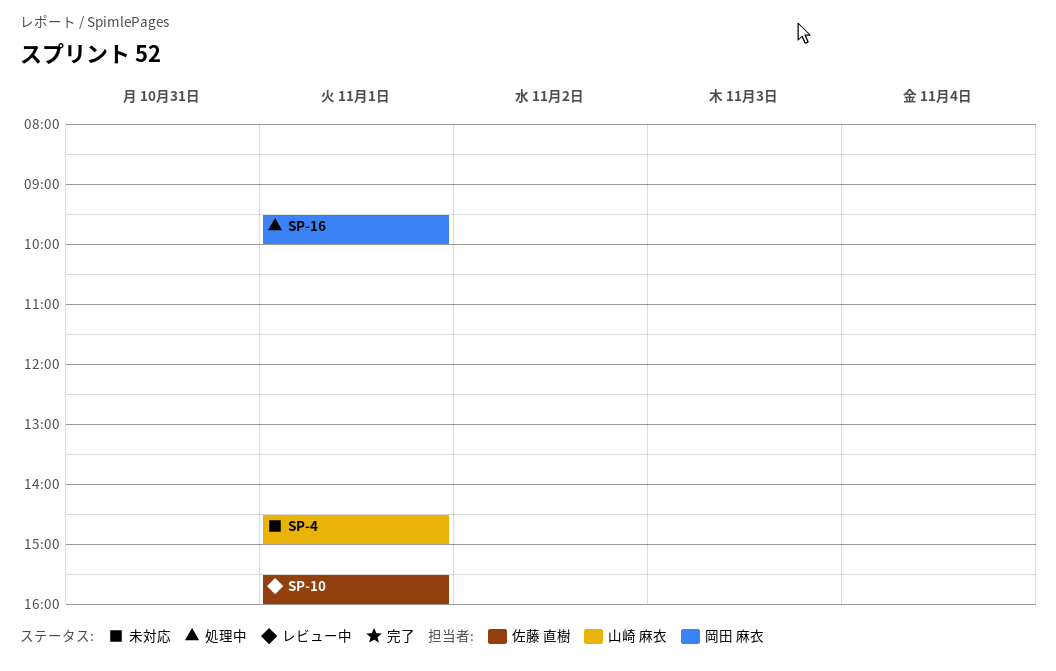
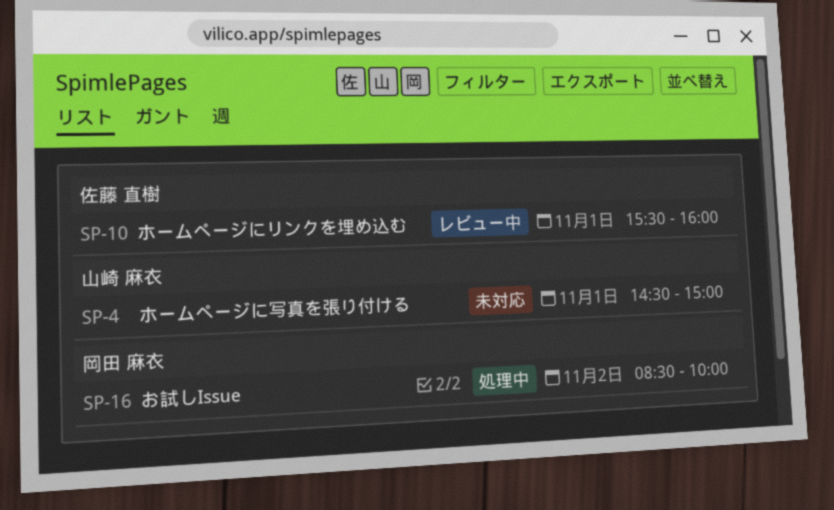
SP-16, day: Nov 1 -> Nov 2
SP-16, begins: 09:30 -> 08:30

